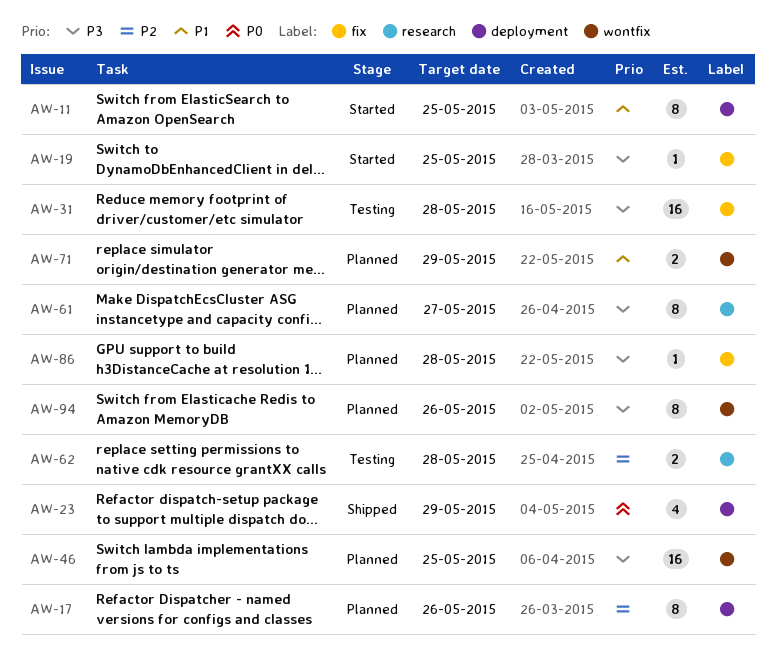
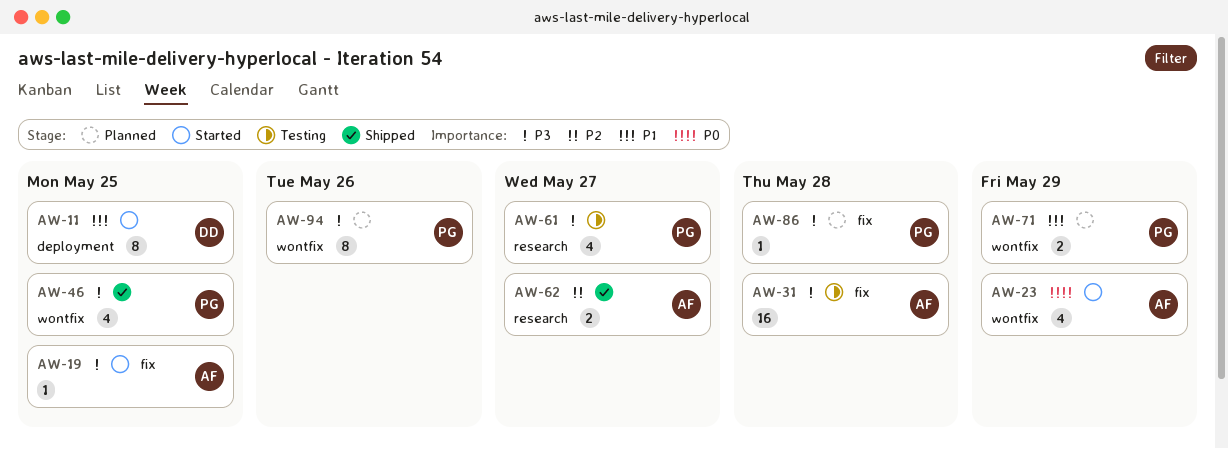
AW-17: present -> none
AW-23, status: Shipped -> Started
AW-23, label: deployment -> wontfix
AW-46, status: Planned -> Shipped
AW-46, estimate: 16 -> 4
AW-61, status: Planned -> Testing
AW-61, estimate: 8 -> 4
AW-62, status: Testing -> Shipped
AW-62, due: May 28 -> May 27

